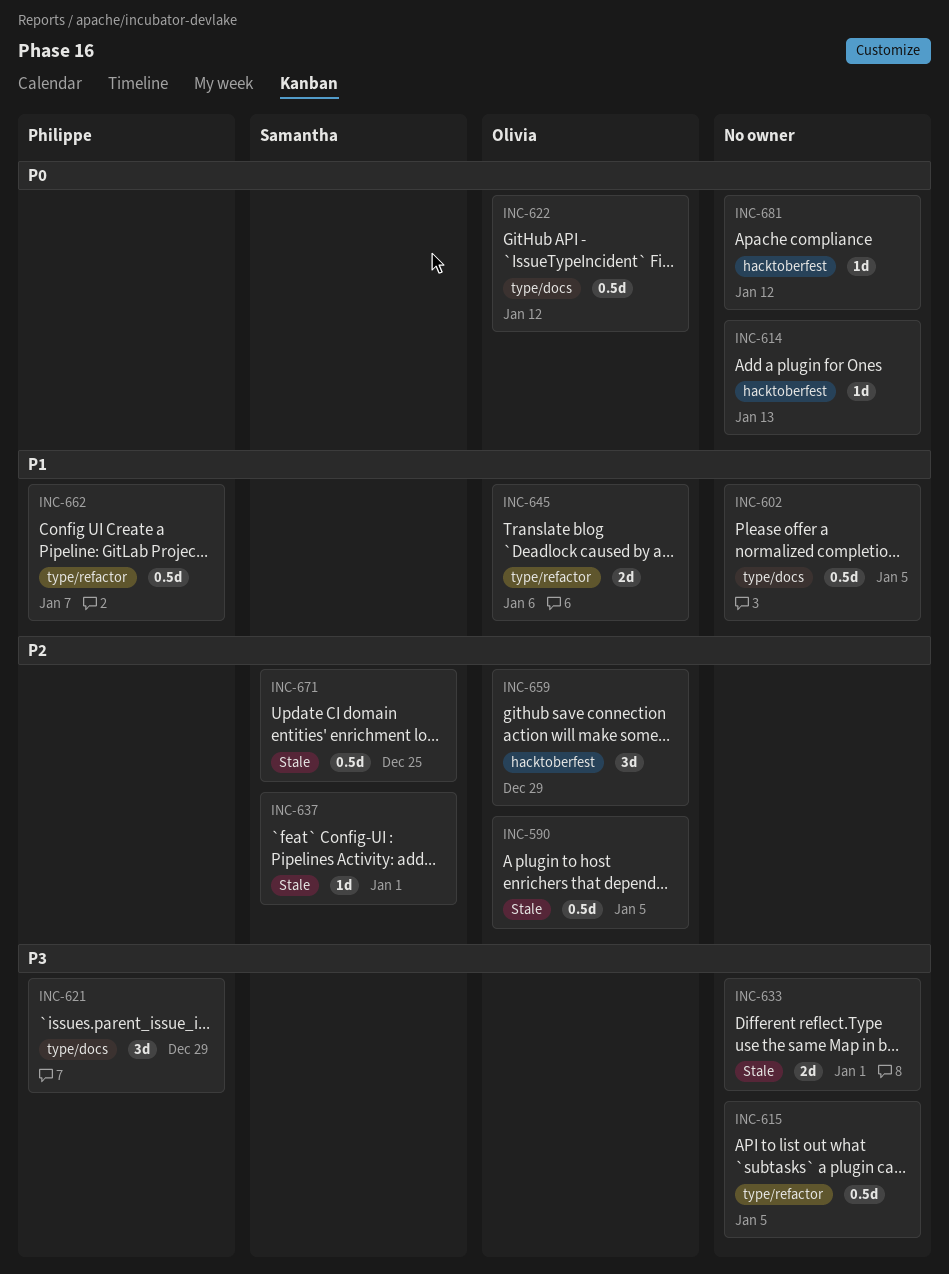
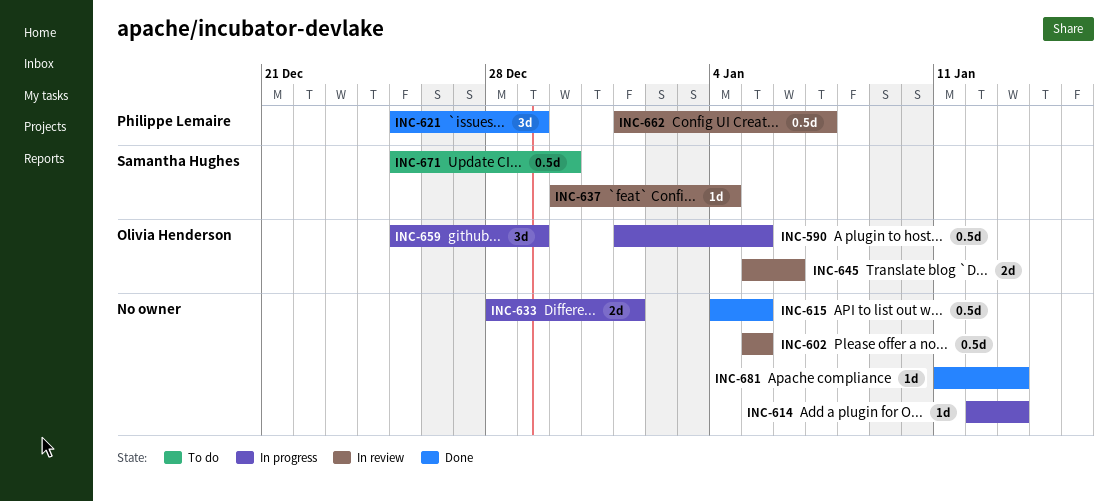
INC-622: present -> none
INC-637, due: Jan 1 -> Jan 4
INC-671, due: Dec 25 -> Dec 30
INC-681, due: Jan 12 -> Jan 13

